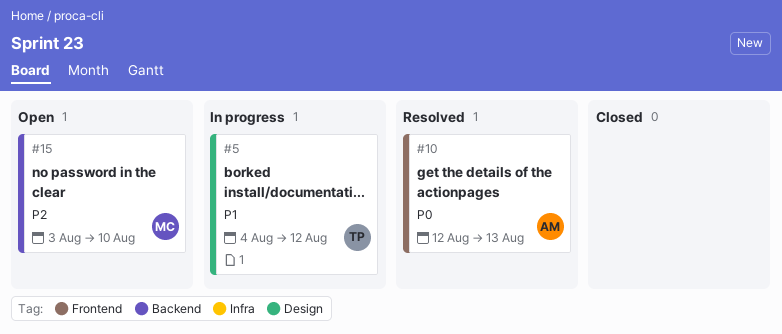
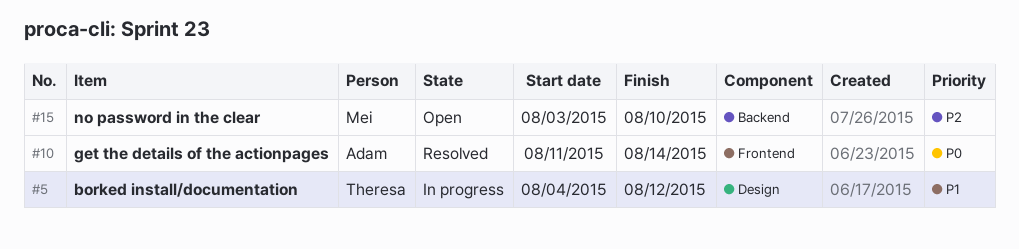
#10, start: Aug 12 -> Aug 11
#10, due: Aug 13 -> Aug 14

